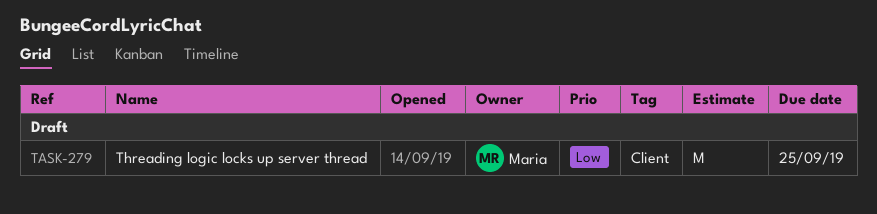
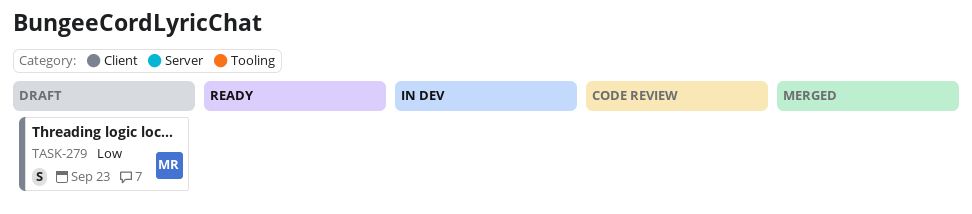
TASK-279, estimate: M -> S
TASK-279, due: Sep 25 -> Sep 23

